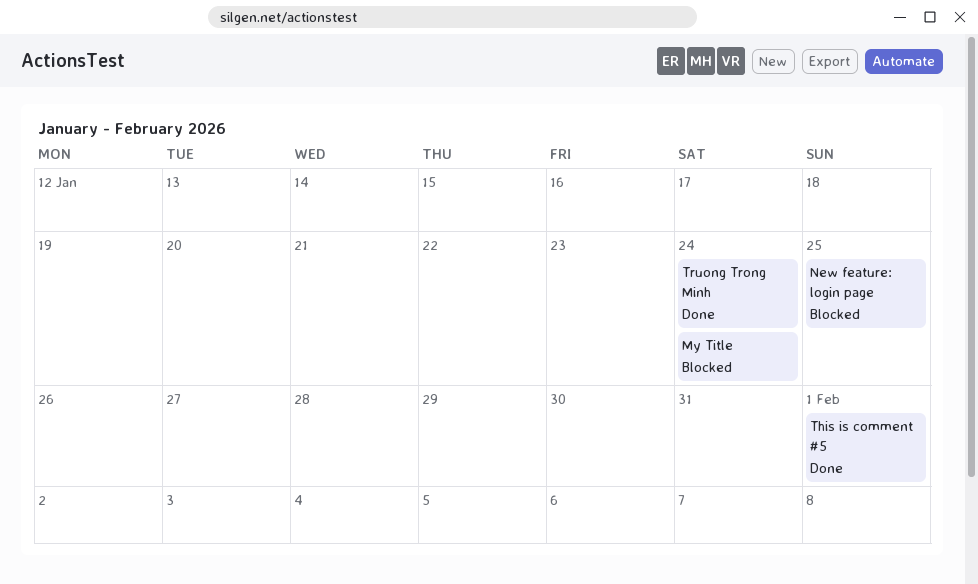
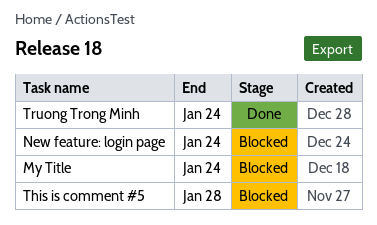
New feature: login page, due: Jan 25 -> Jan 24
This is comment #5, status: Done -> Blocked
This is comment #5, due: Feb 1 -> Jan 28

